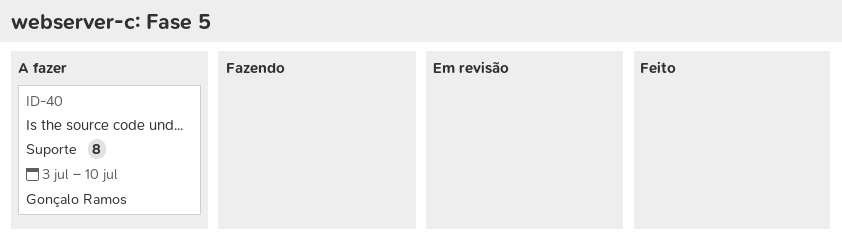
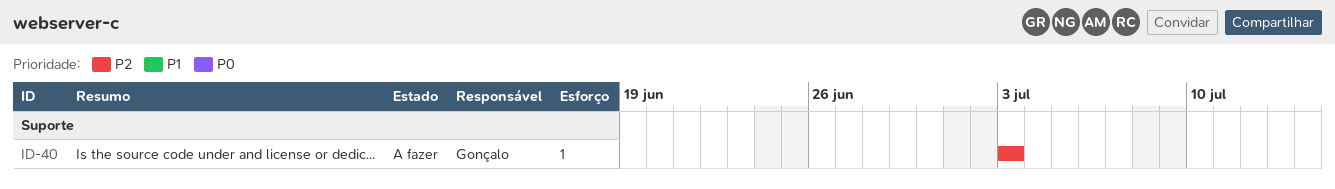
ID-40, estimate: 8 -> 1
ID-40, due: Jul 10 -> Jul 3

